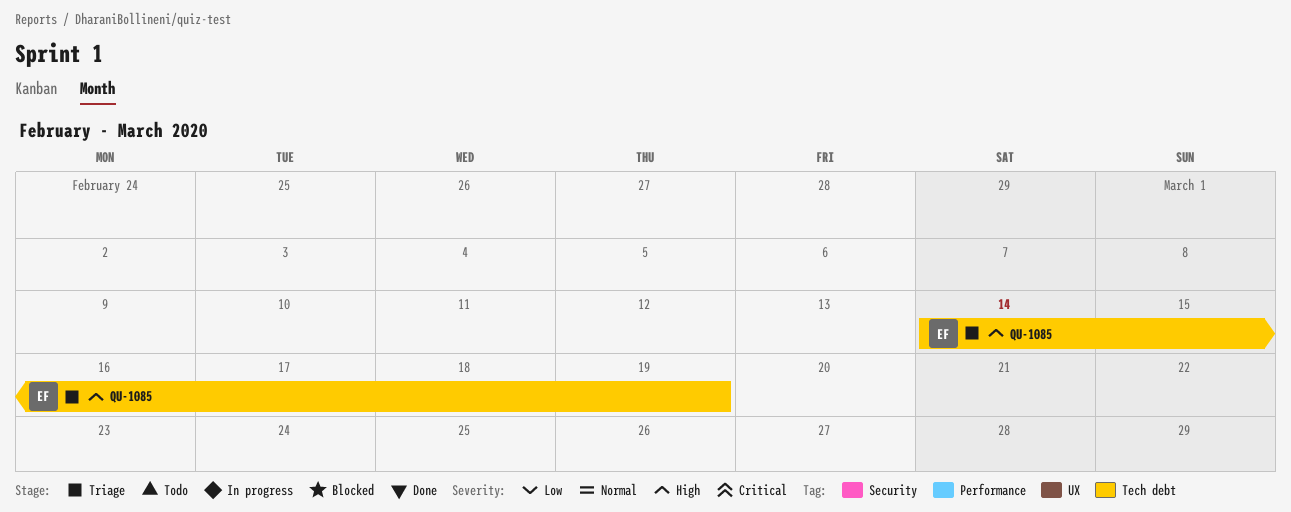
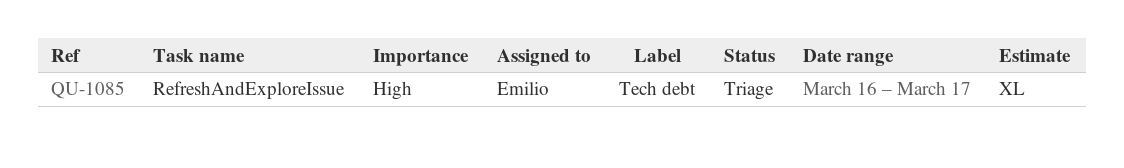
QU-1085, start: Mar 14 -> Mar 16
QU-1085, due: Mar 19 -> Mar 17

